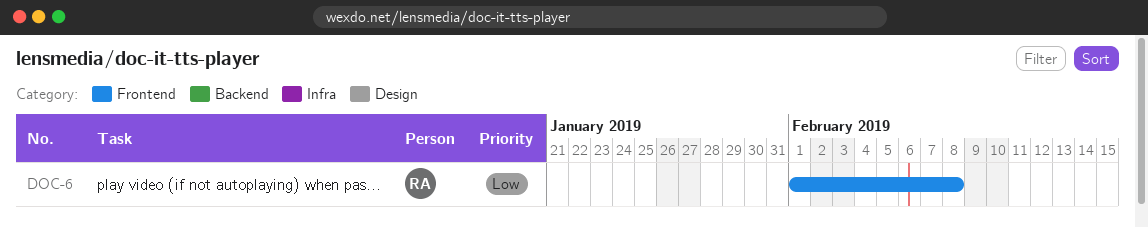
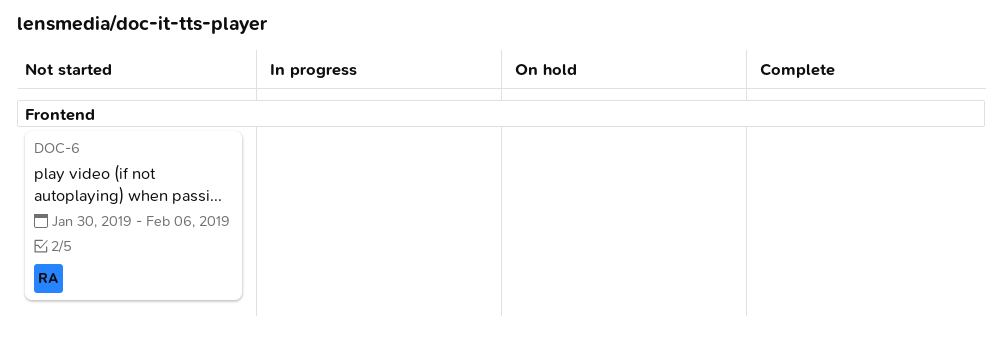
DOC-6, start: Feb 1 -> Jan 30
DOC-6, due: Feb 8 -> Feb 6

